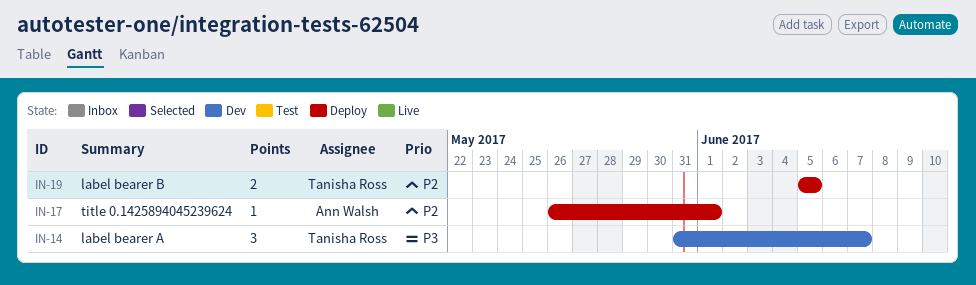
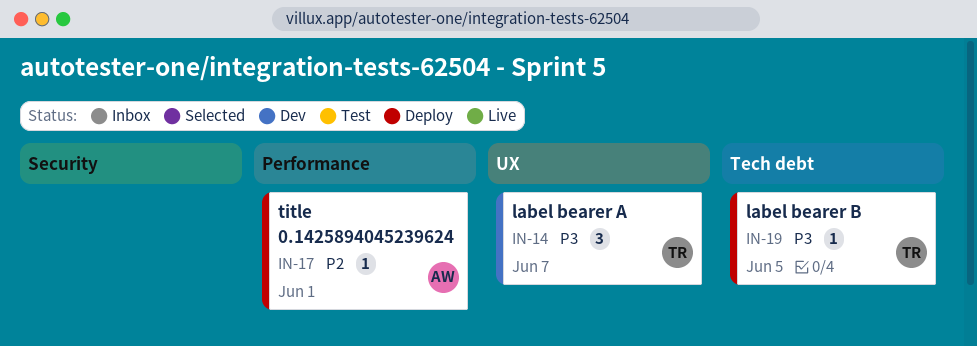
IN-19, priority: P2 -> P3
IN-19, estimate: 2 -> 1

